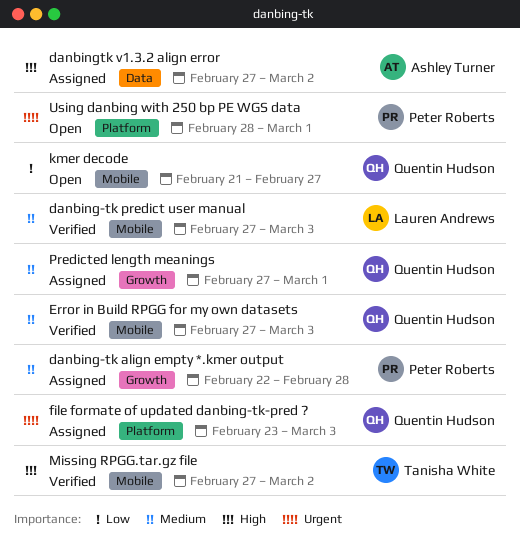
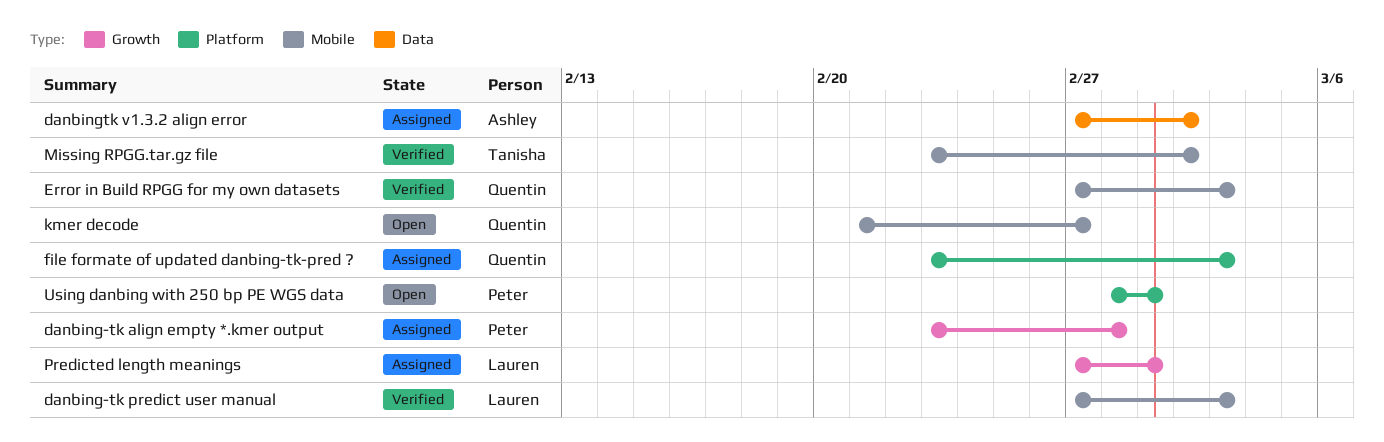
danbing-tk align empty *.kmer output, start: Feb 22 -> Feb 23
Missing RPGG.tar.gz file, start: Feb 27 -> Feb 23
Predicted length meanings, owner: Quentin Hudson -> Lauren Andrews

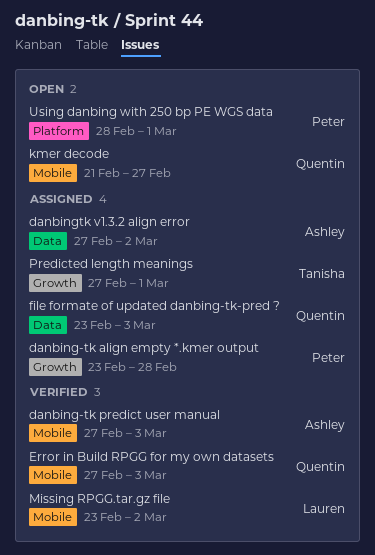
danbing-tk predict user manual, owner: Lauren -> Ashley
file formate of updated danbing-tk-pred ?, label: Platform -> Data
Missing RPGG.tar.gz file, owner: Tanisha -> Lauren
Predicted length meanings, owner: Lauren -> Tanisha

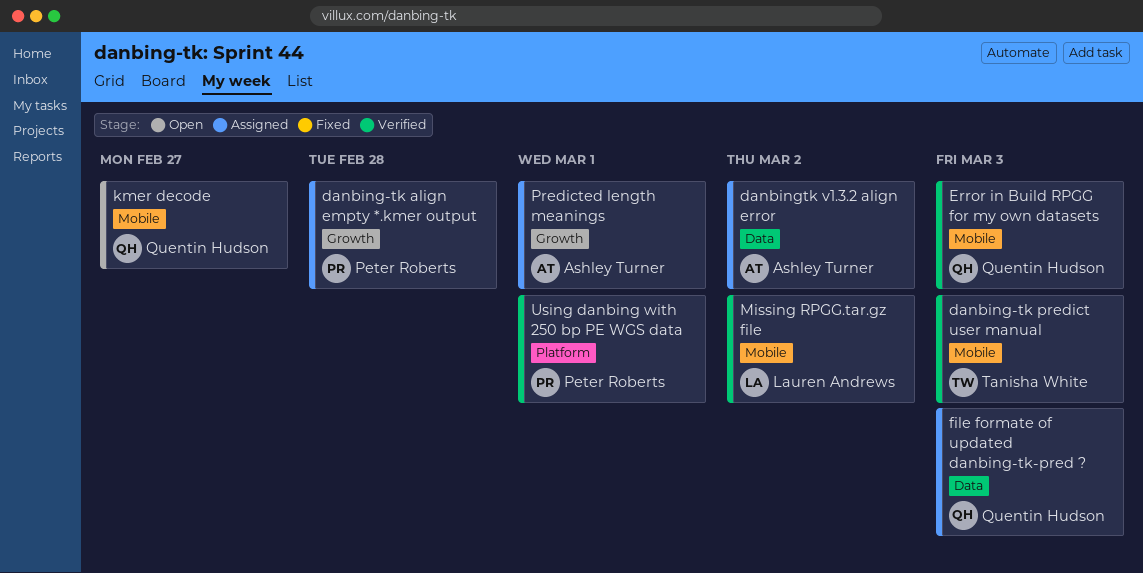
danbing-tk predict user manual, owner: Ashley Turner -> Tanisha White
Predicted length meanings, owner: Tanisha White -> Ashley Turner
Using danbing with 250 bp PE WGS data, status: Open -> Verified

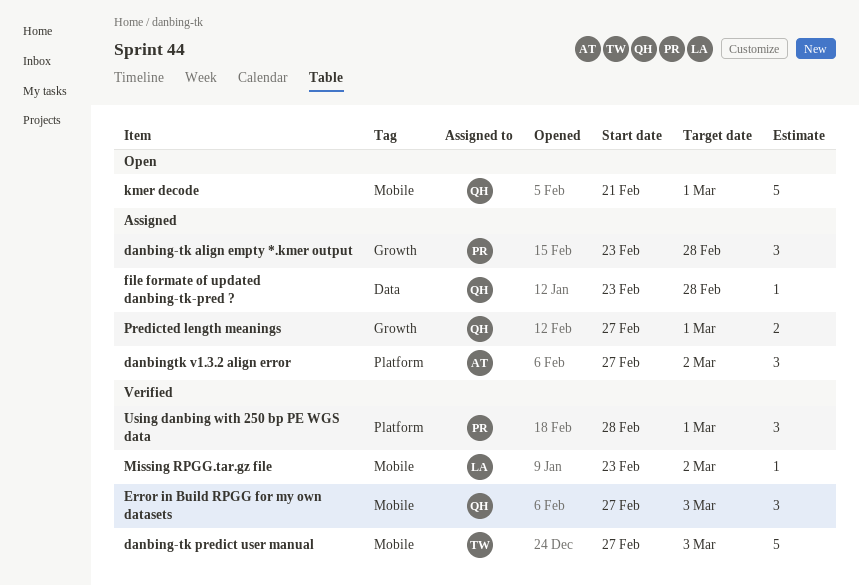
danbingtk v1.3.2 align error, label: Data -> Platform
file formate of updated danbing-tk-pred ?, due: Mar 3 -> Feb 28
kmer decode, due: Feb 27 -> Mar 1
Predicted length meanings, owner: Ashley Turner -> Quentin Hudson

